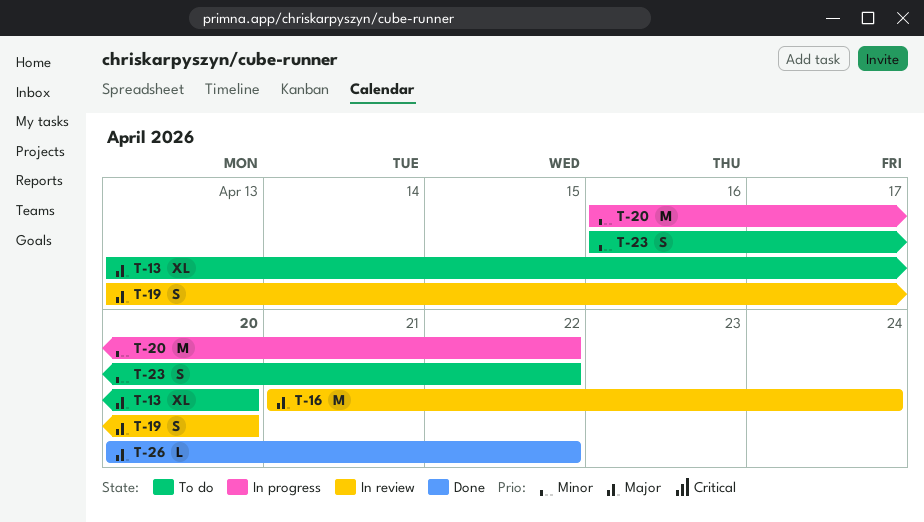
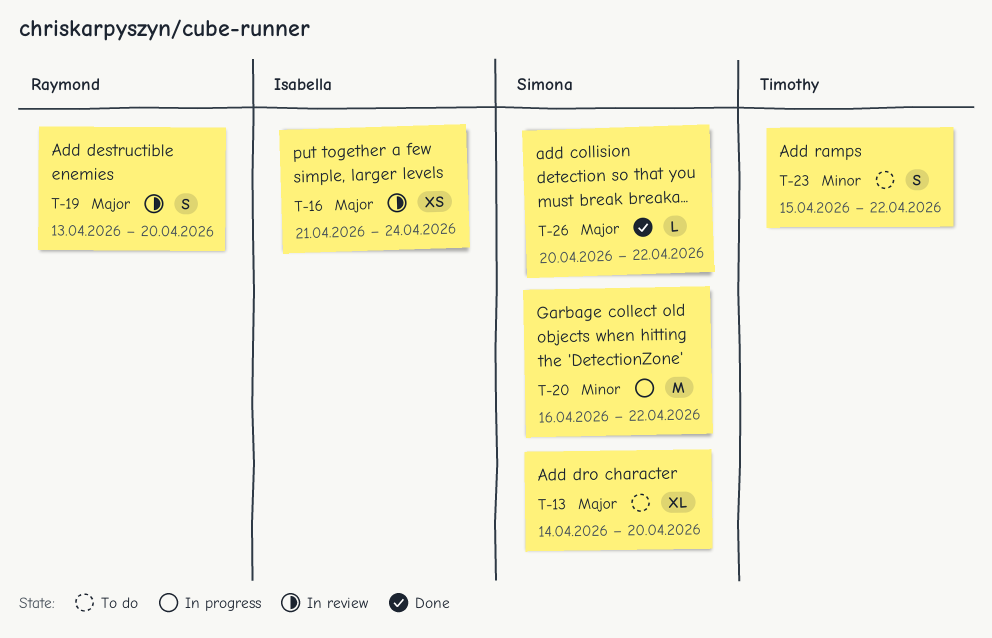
T-13, start: Apr 13 -> Apr 14
T-16, estimate: M -> XS
T-23, start: Apr 16 -> Apr 15

